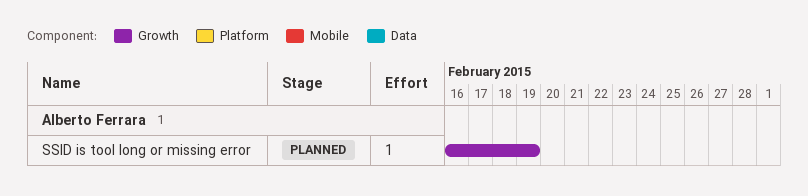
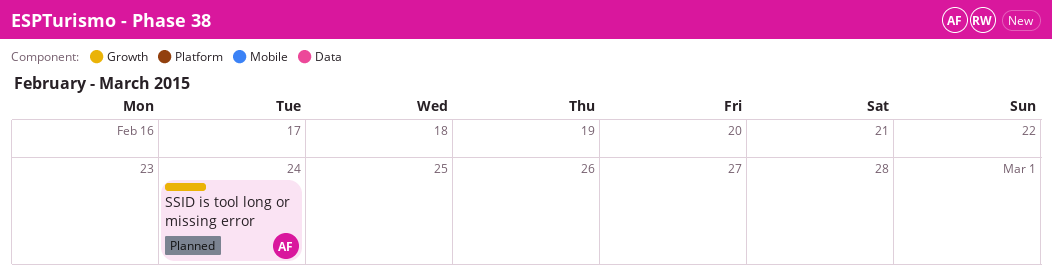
SSID is tool long or missing error, due: Feb 19 -> Feb 24

